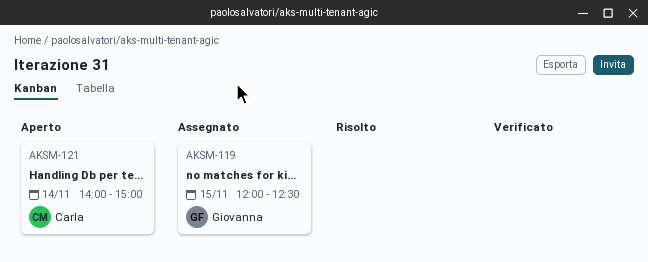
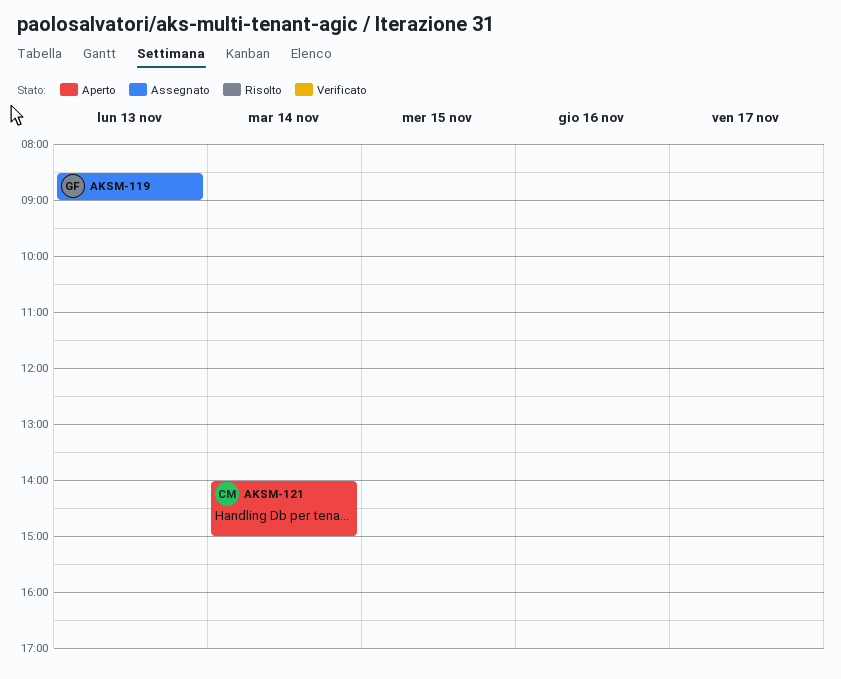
AKSM-119, day: Nov 15 -> Nov 13
AKSM-119, begins: 12:00 -> 08:30
AKSM-119, ends: 12:30 -> 09:00

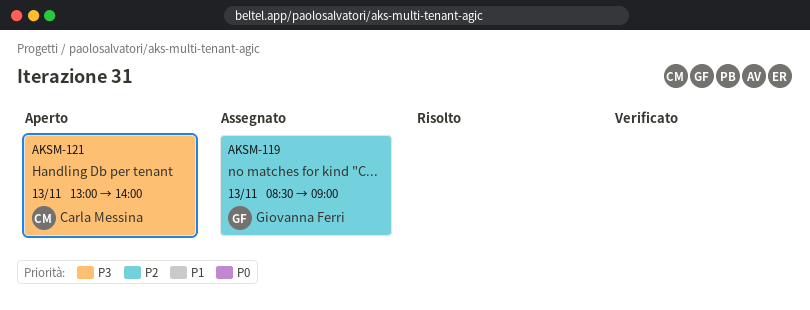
AKSM-121, day: Nov 14 -> Nov 13
AKSM-121, begins: 14:00 -> 13:00
AKSM-121, ends: 15:00 -> 14:00

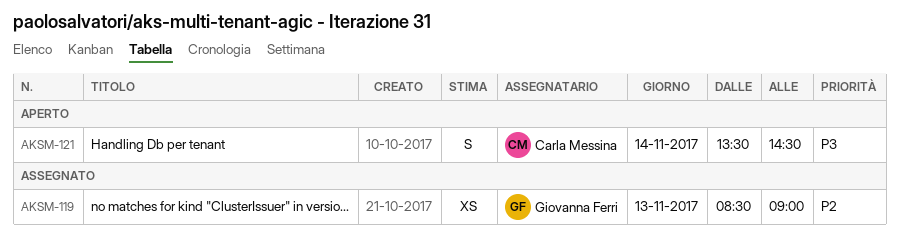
AKSM-121, day: Nov 13 -> Nov 14
AKSM-121, begins: 13:00 -> 13:30
AKSM-121, ends: 14:00 -> 14:30

